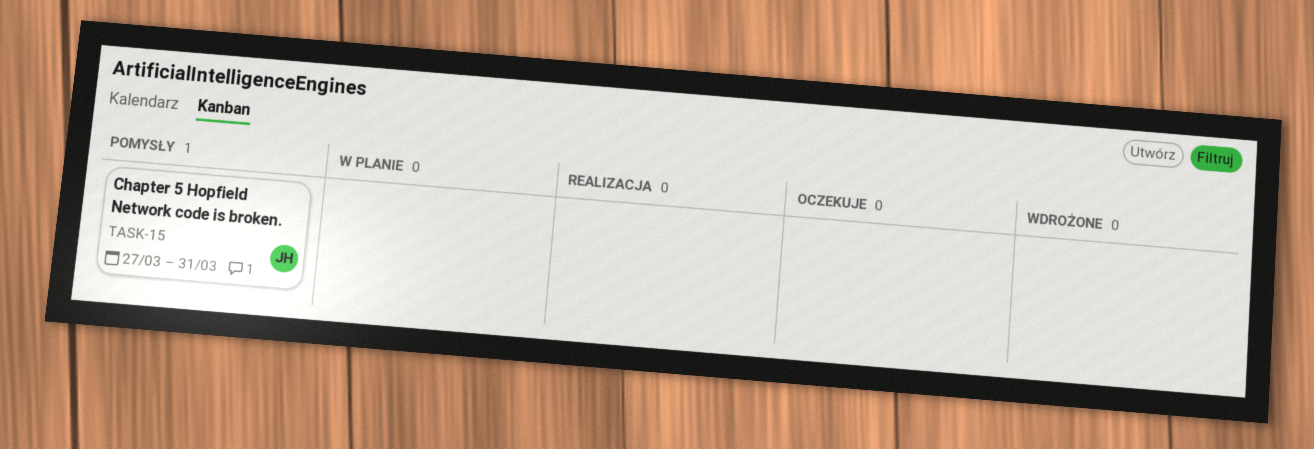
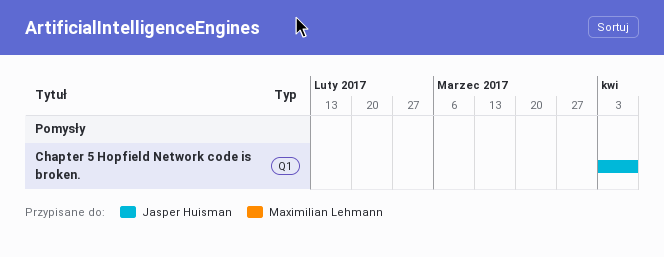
Chapter 5 Hopfield Network code is broken., start: Mar 27 -> Apr 3
Chapter 5 Hopfield Network code is broken., due: Mar 31 -> Apr 7

